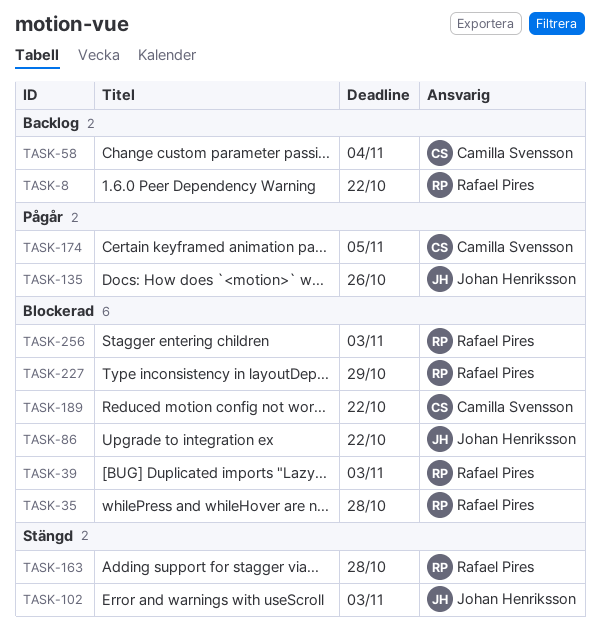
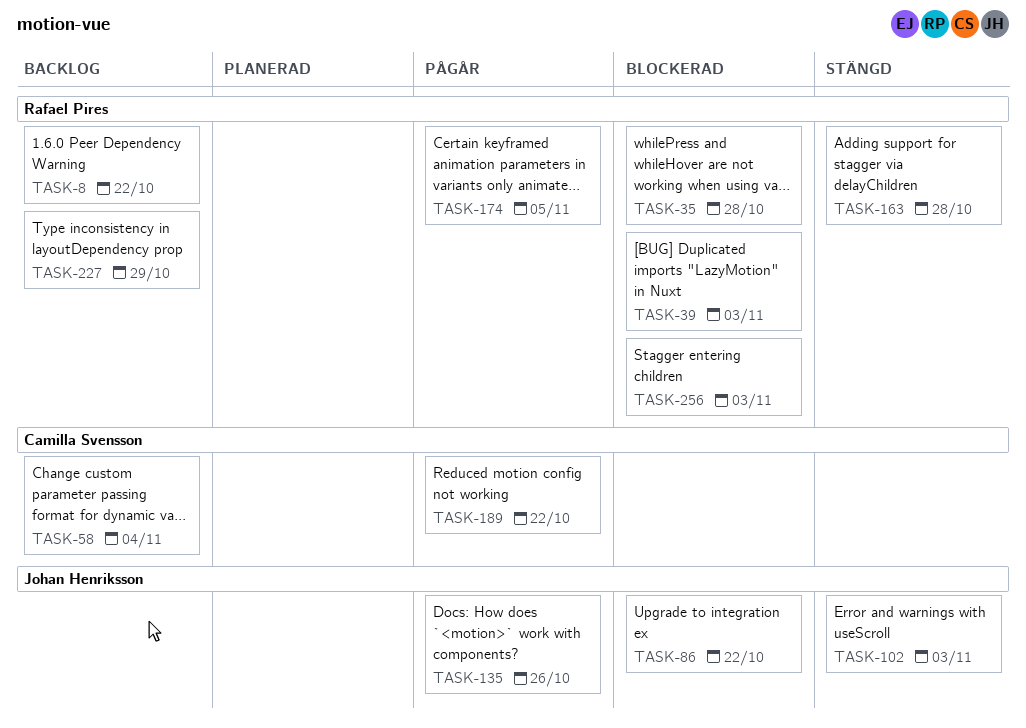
TASK-174, owner: Camilla Svensson -> Rafael Pires
TASK-189, status: Blockerad -> Pågår
TASK-227, status: Blockerad -> Backlog

